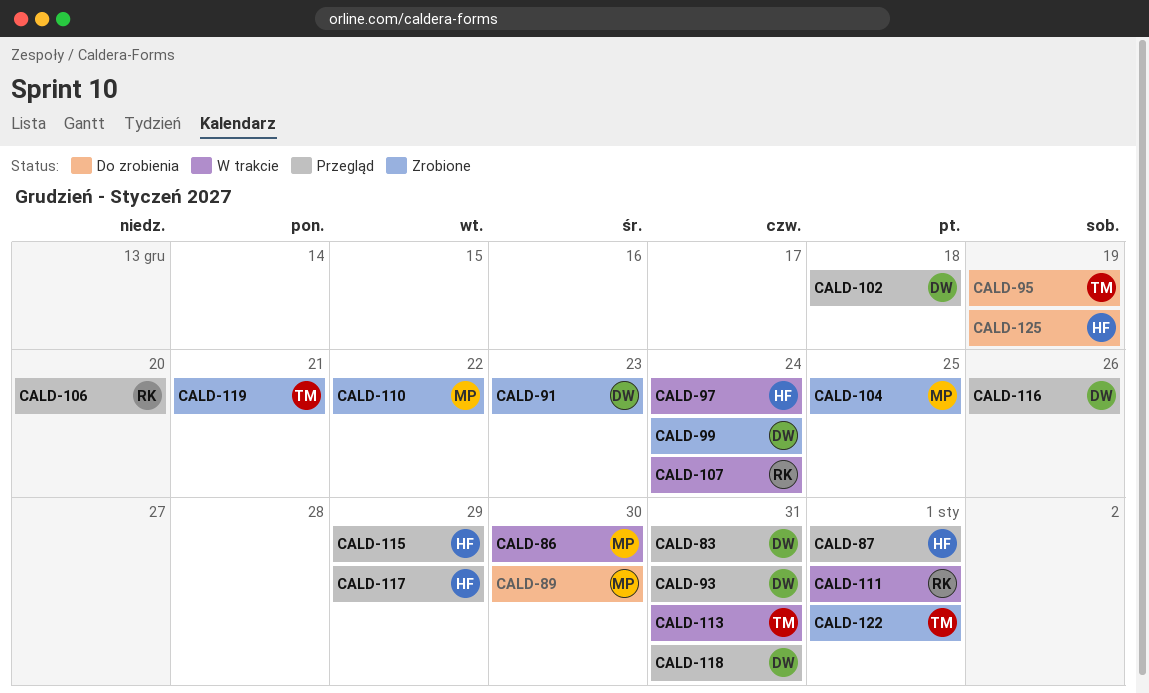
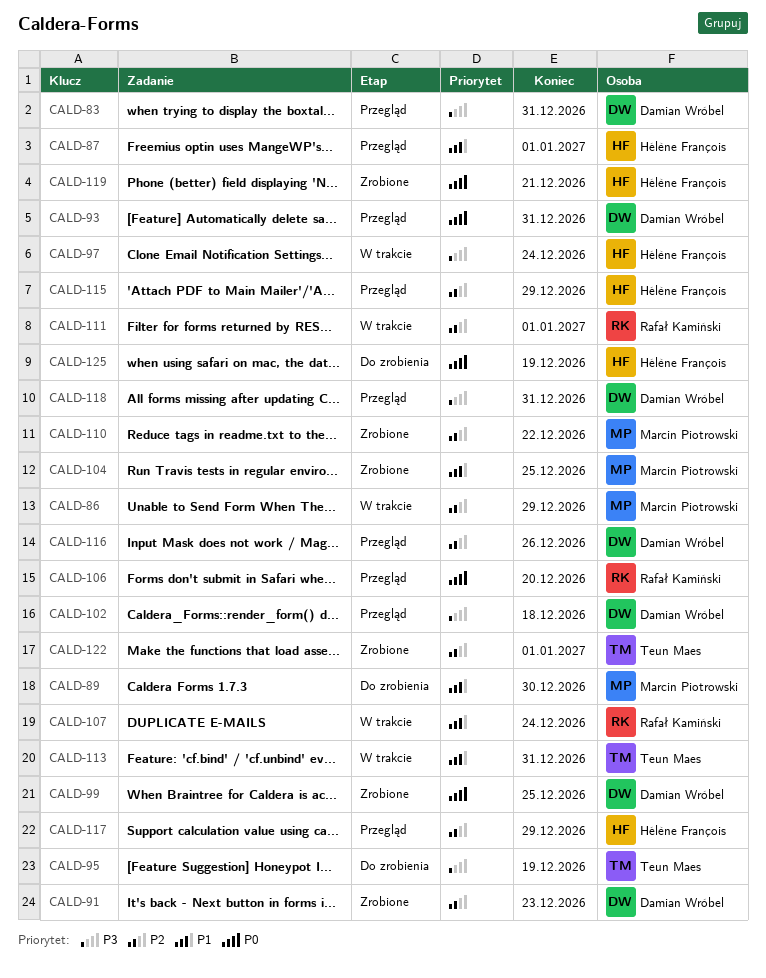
CALD-86, due: Dec 30 -> Dec 29
CALD-99, due: Dec 24 -> Dec 25
CALD-119, owner: Teun Maes -> Hélène François

